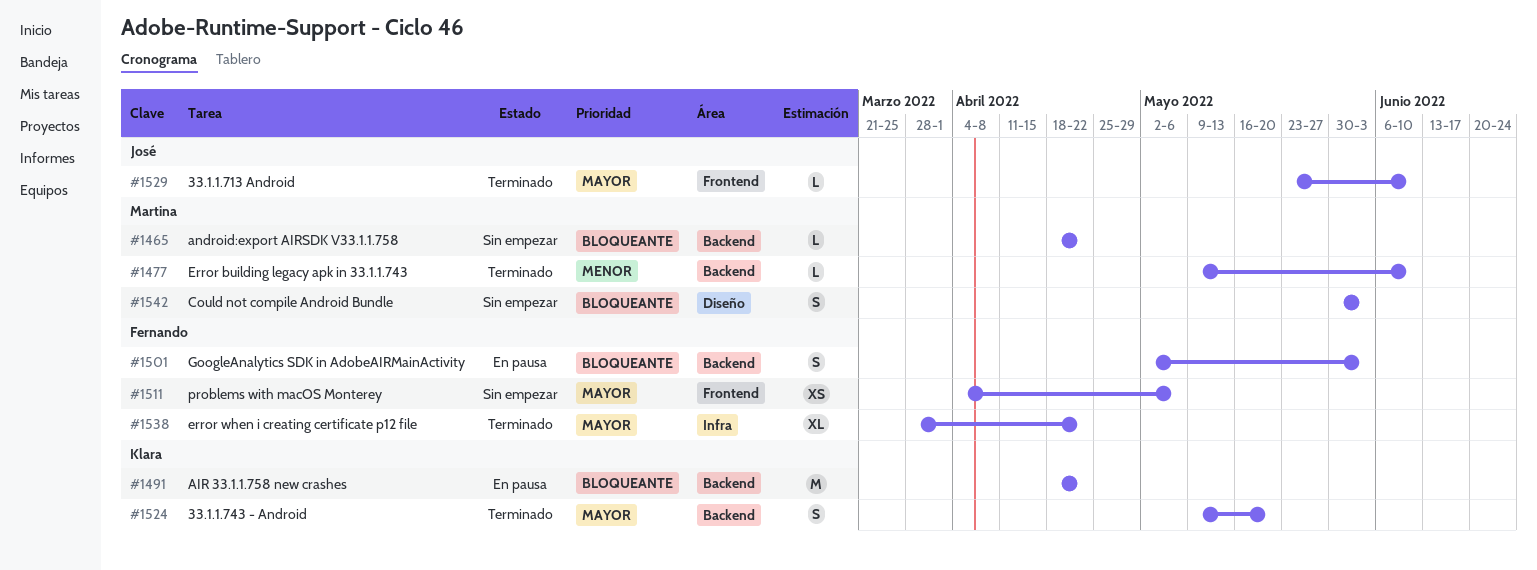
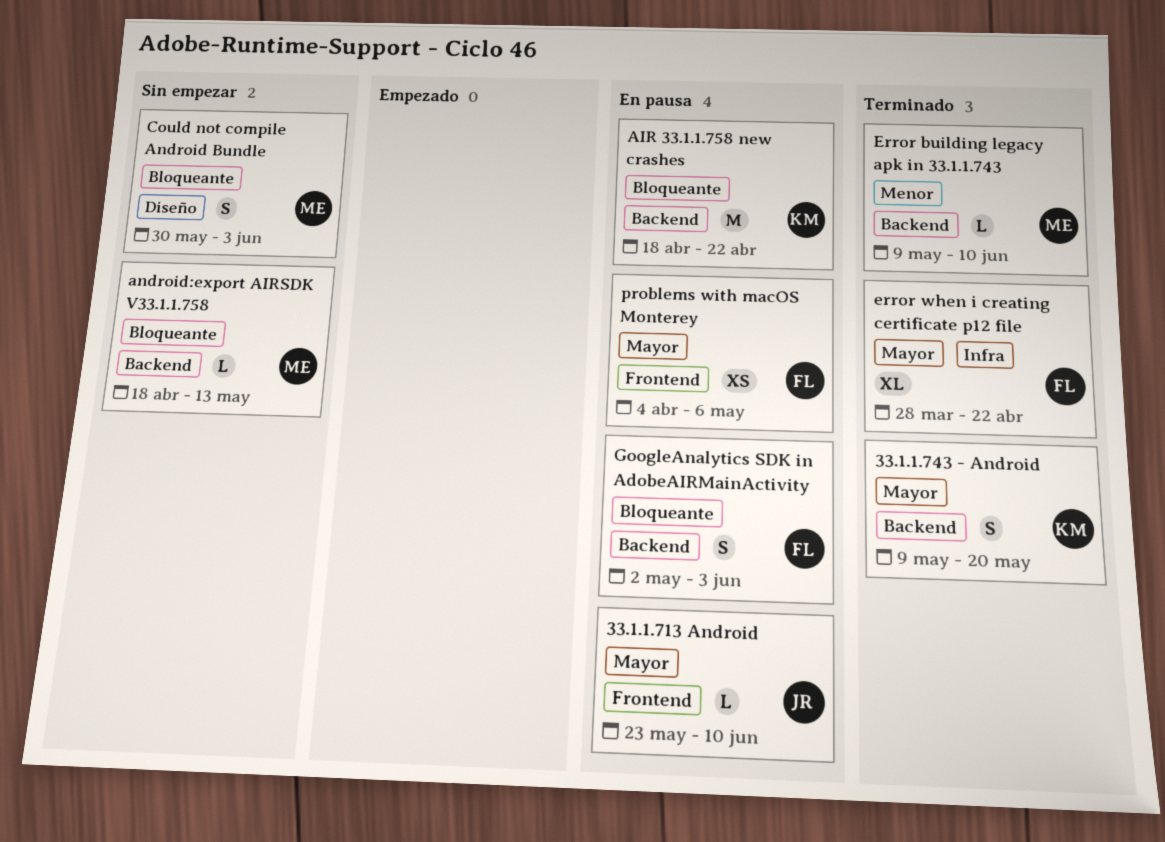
33.1.1.713 Android, status: Terminado -> En pausa
android:export AIRSDK V33.1.1.758, due: Apr 22 -> May 13
problems with macOS Monterey, status: Sin empezar -> En pausa

